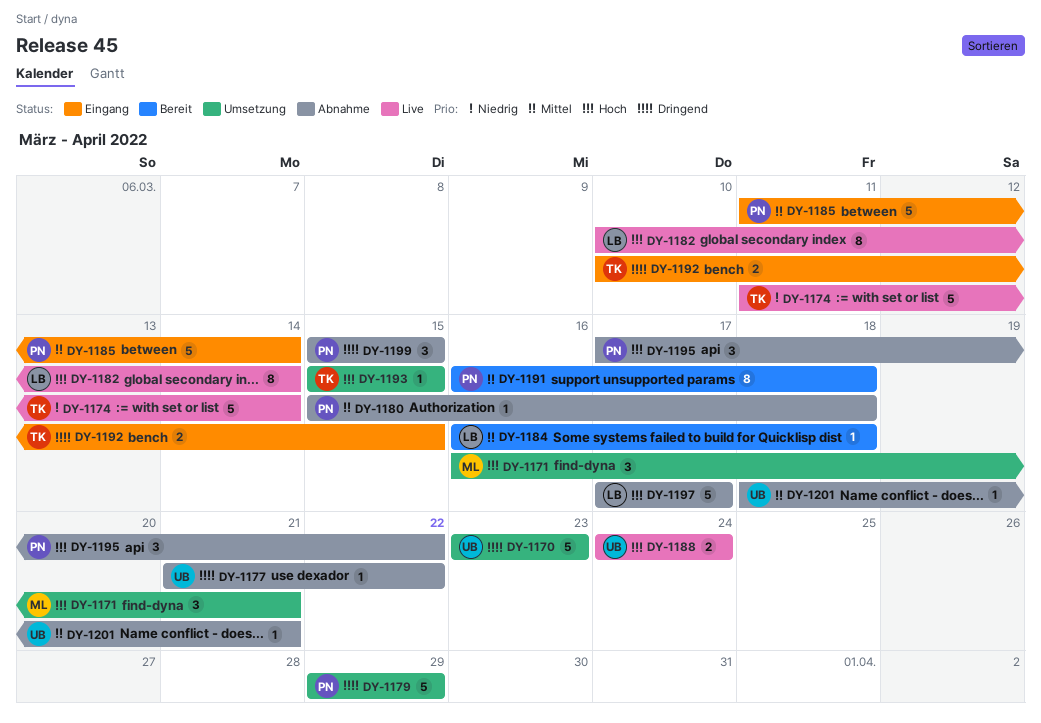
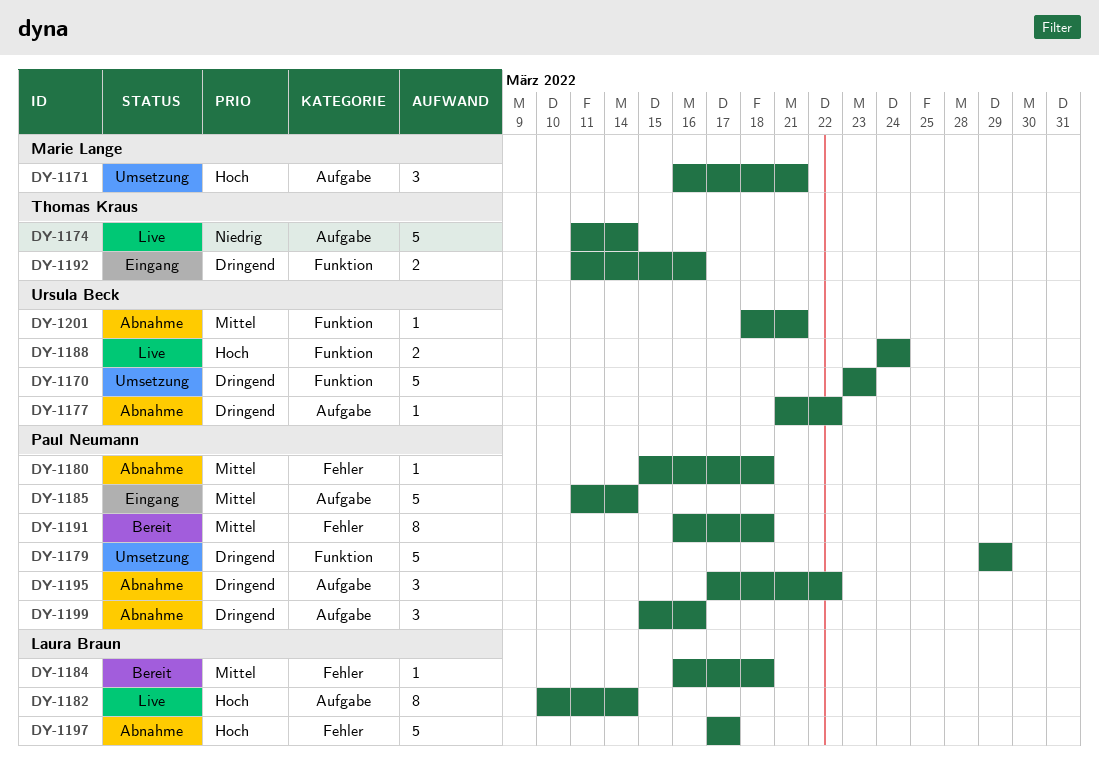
DY-1192, start: Mar 10 -> Mar 11
DY-1192, due: Mar 15 -> Mar 16
DY-1193: present -> none
DY-1195, priority: Hoch -> Dringend
DY-1199, due: Mar 15 -> Mar 16

